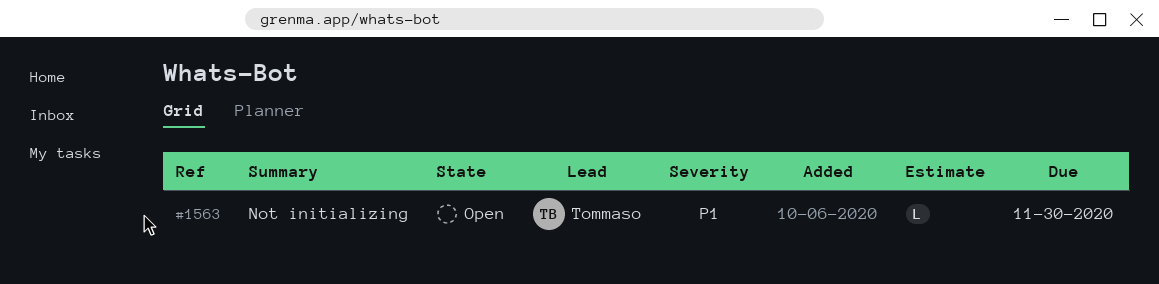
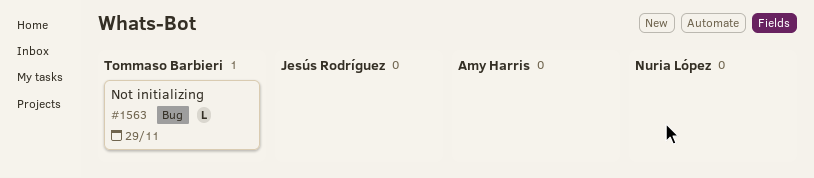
#1563, due: Nov 30 -> Nov 29

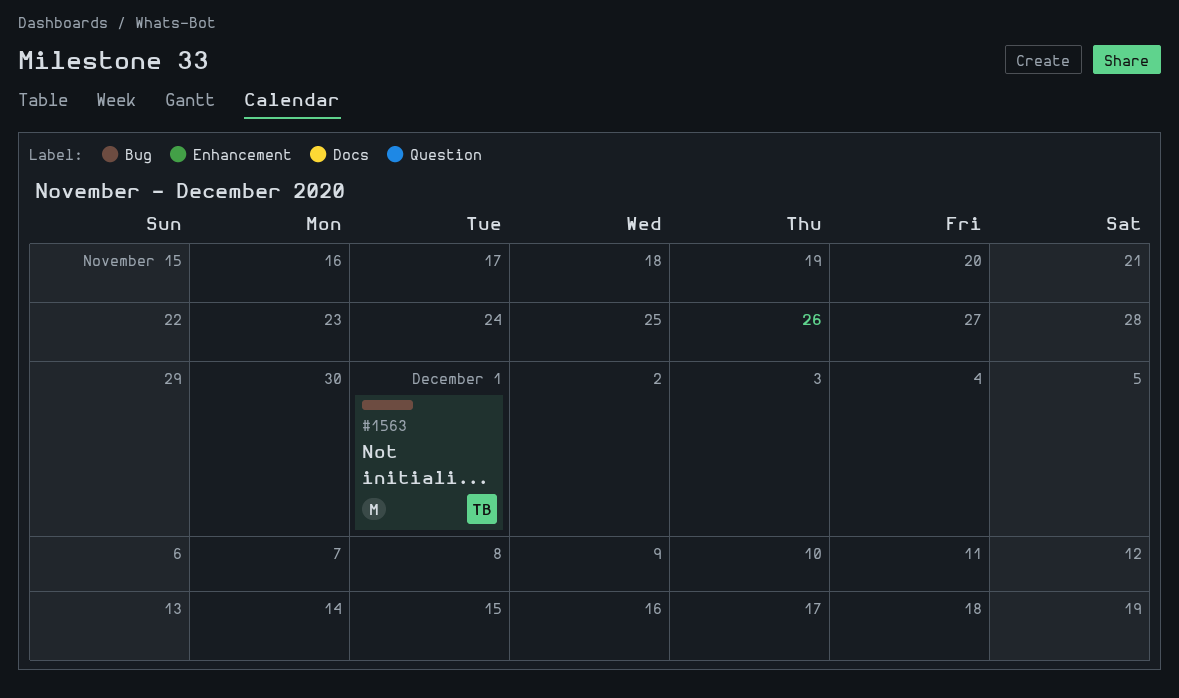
#1563, estimate: L -> M
#1563, due: Nov 29 -> Dec 1

